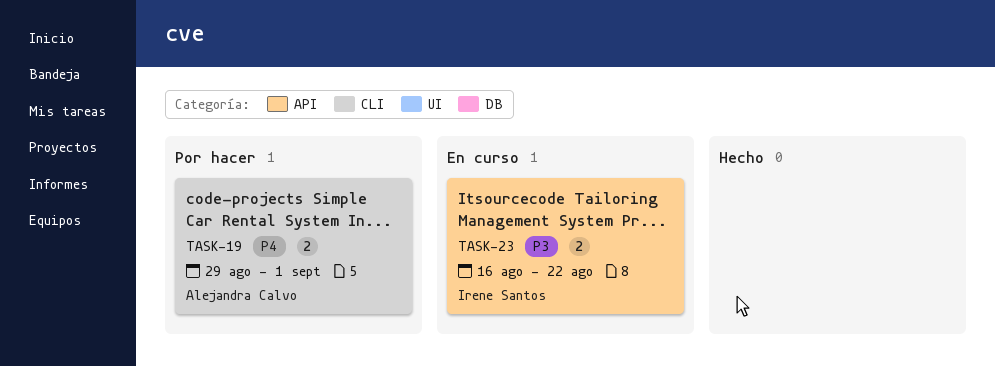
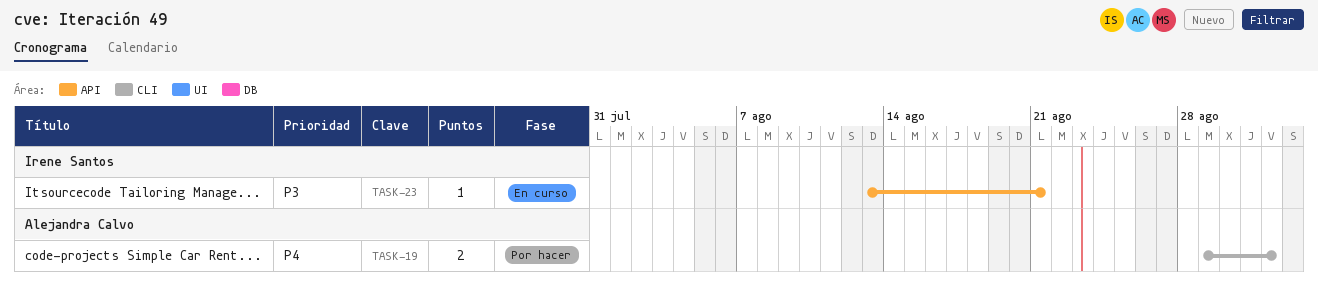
TASK-23, estimate: 2 -> 1
TASK-23, start: Aug 16 -> Aug 13
TASK-23, due: Aug 22 -> Aug 21

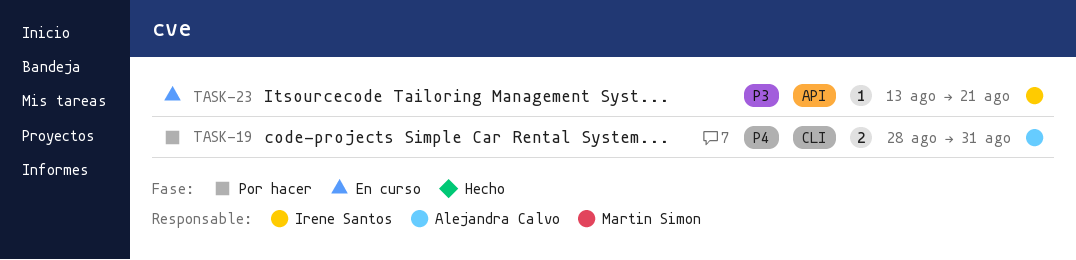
TASK-19, start: Aug 29 -> Aug 28
TASK-19, due: Sep 1 -> Aug 31

